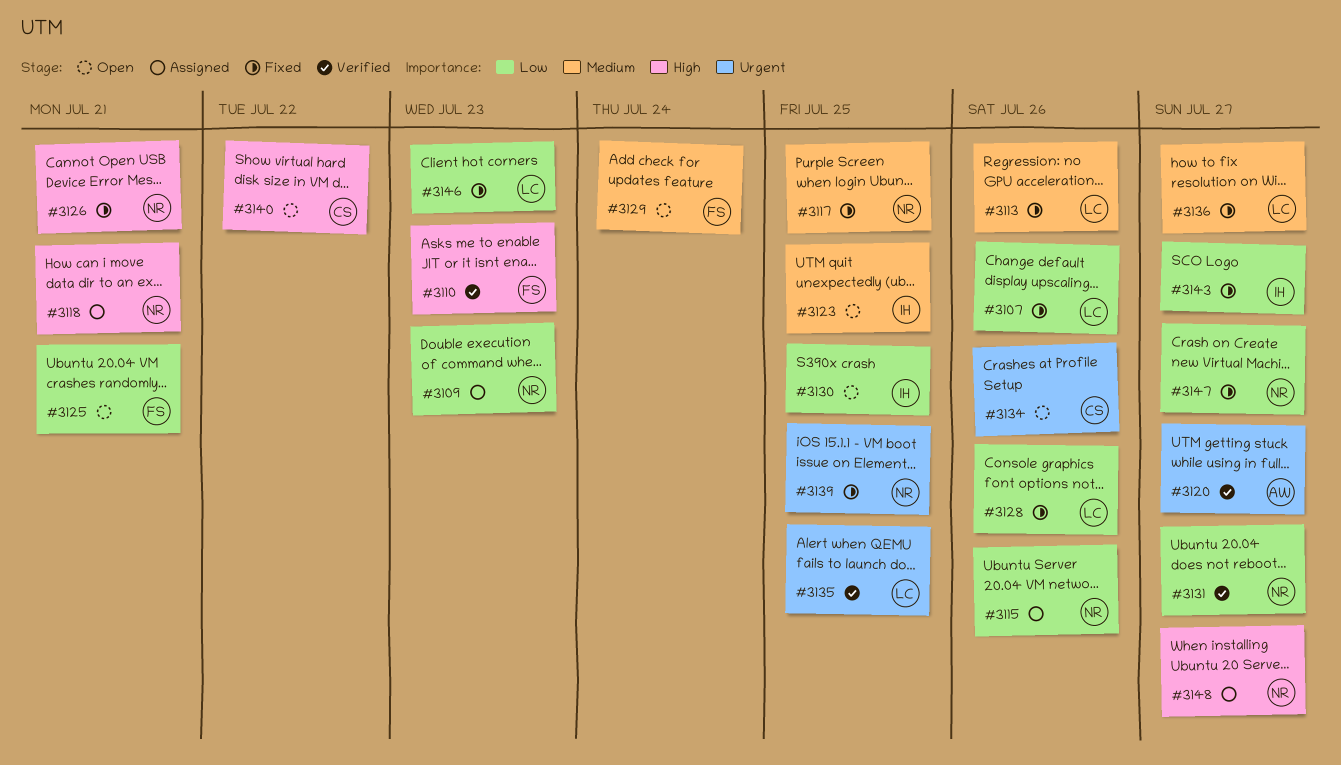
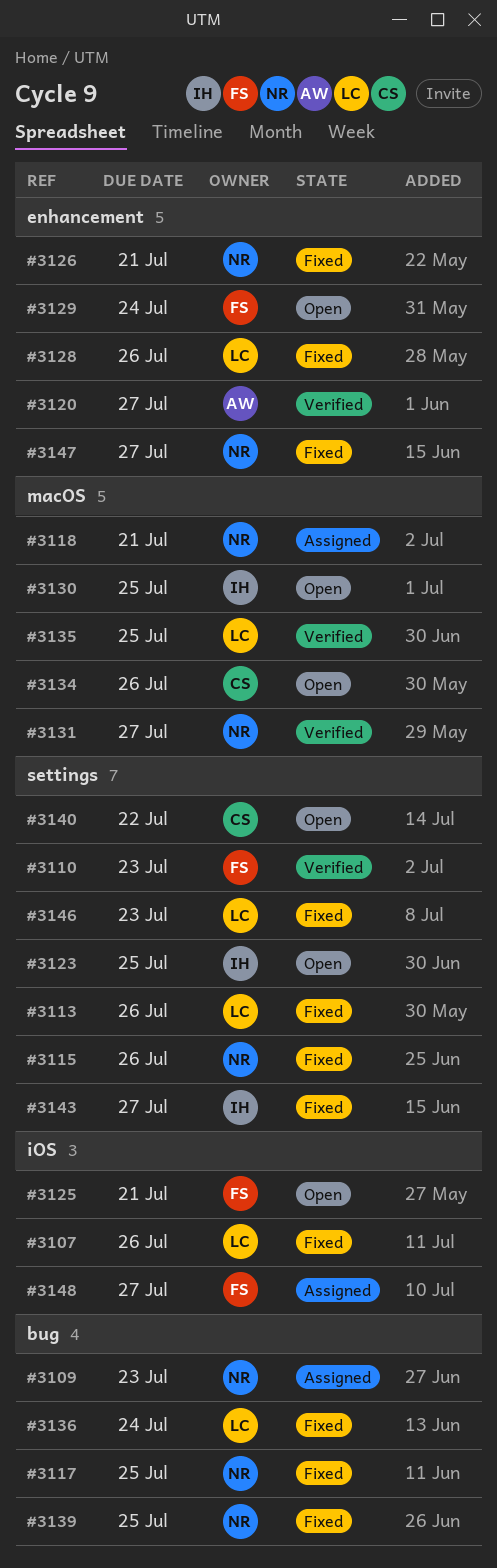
#3115, status: Assigned -> Fixed
#3136, due: Jul 27 -> Jul 24
#3148, owner: NR -> FS

